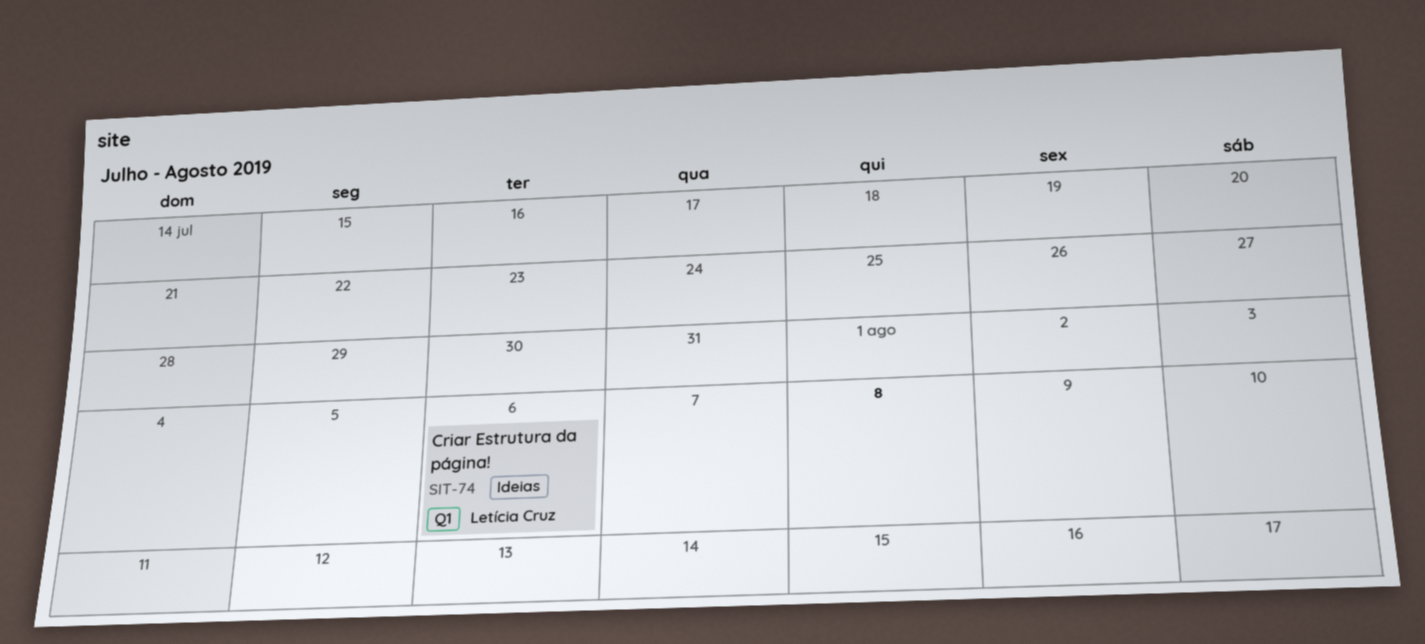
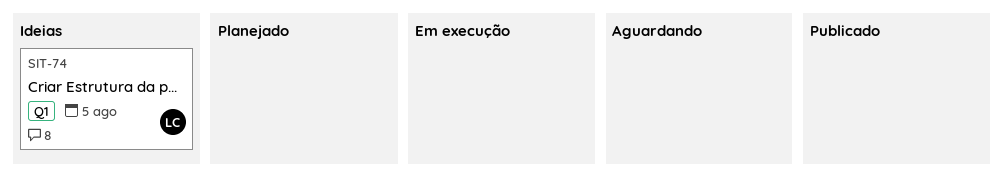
SIT-74, due: Aug 6 -> Aug 5

